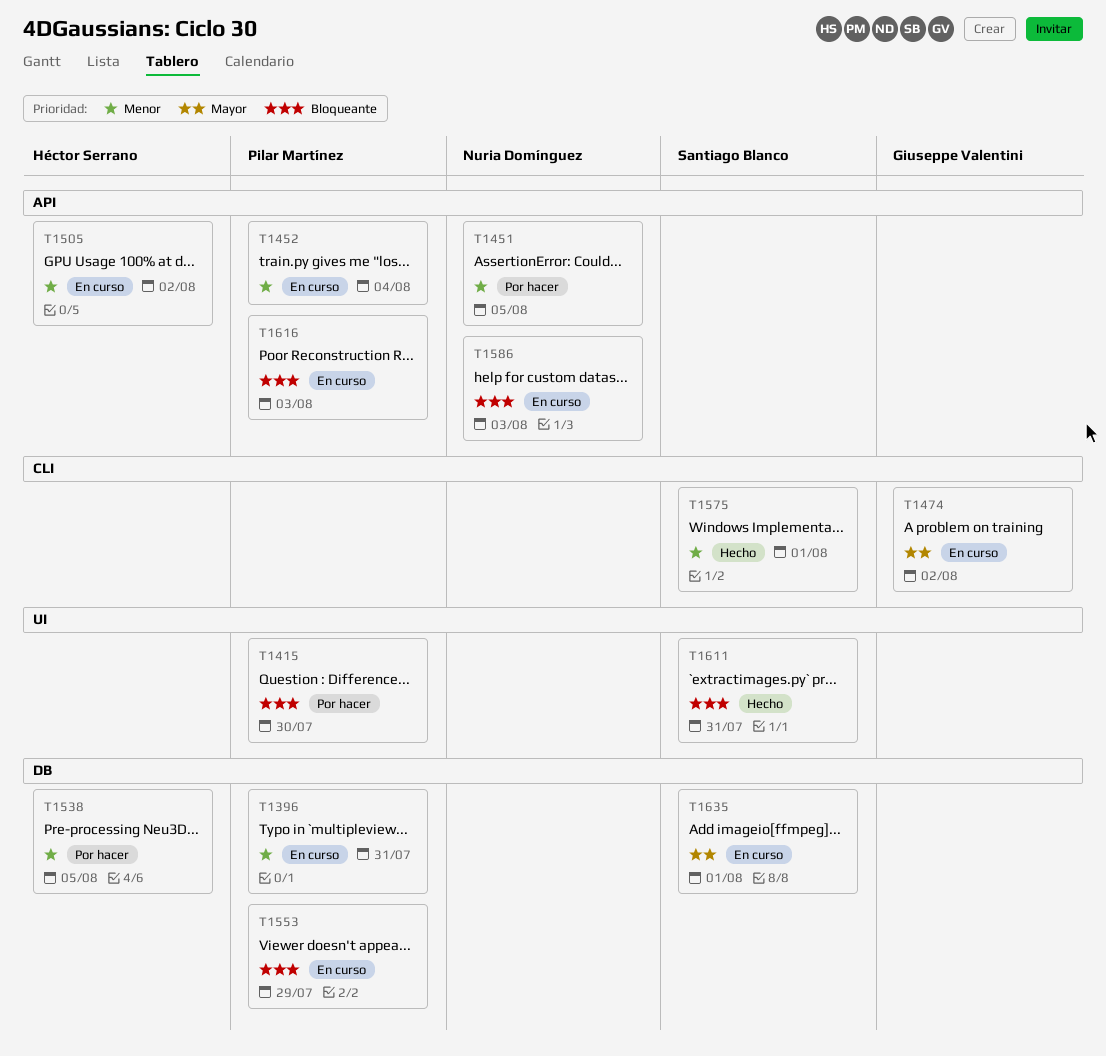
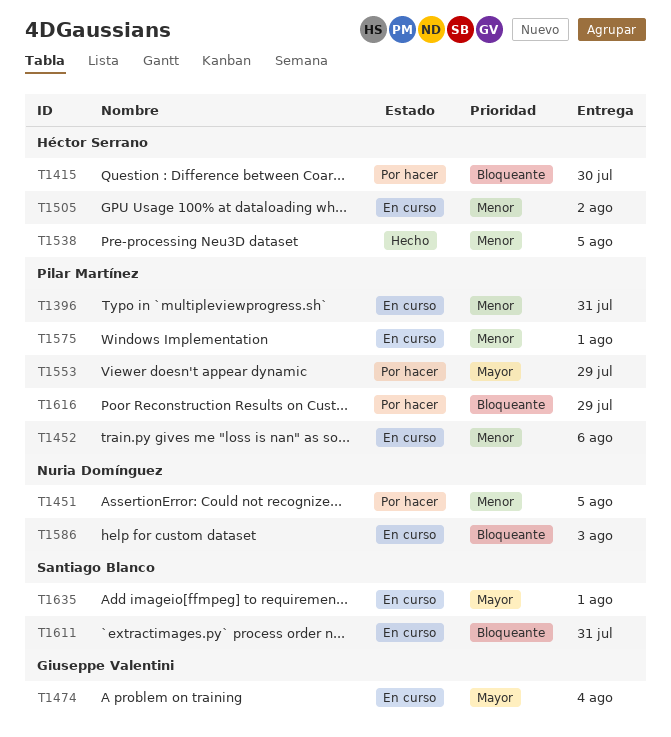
T1415, owner: Pilar Martínez -> Héctor Serrano
T1452, due: Aug 4 -> Aug 6
T1474, due: Aug 2 -> Aug 4
T1538, status: Por hacer -> Hecho
T1553, status: En curso -> Por hacer
T1553, priority: Bloqueante -> Mayor
T1575, status: Hecho -> En curso
T1575, owner: Santiago Blanco -> Pilar Martínez
T1611, status: Hecho -> En curso
T1616, status: En curso -> Por hacer
T1616, due: Aug 3 -> Jul 29

